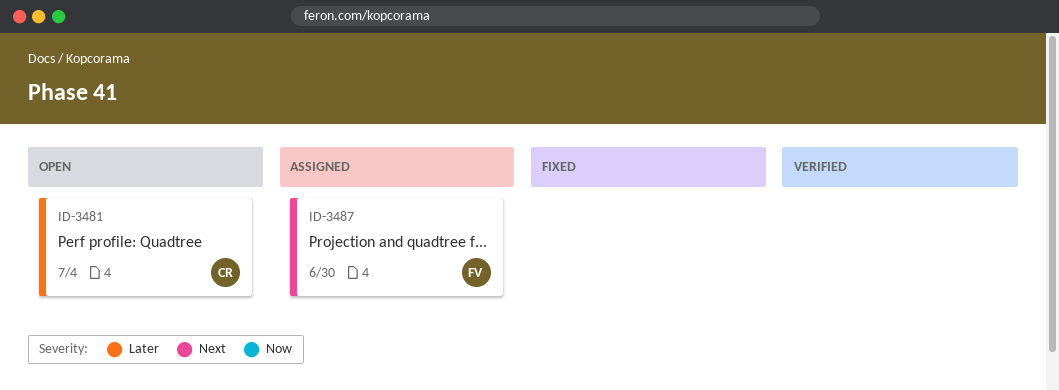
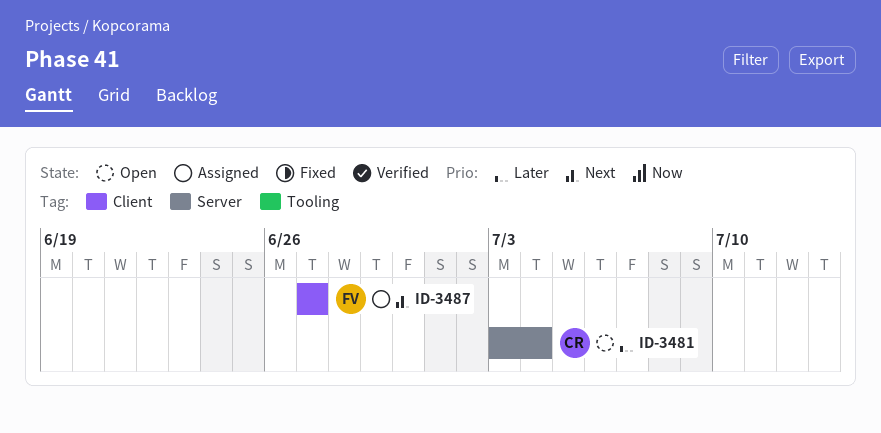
ID-3487, due: Jun 30 -> Jun 27

